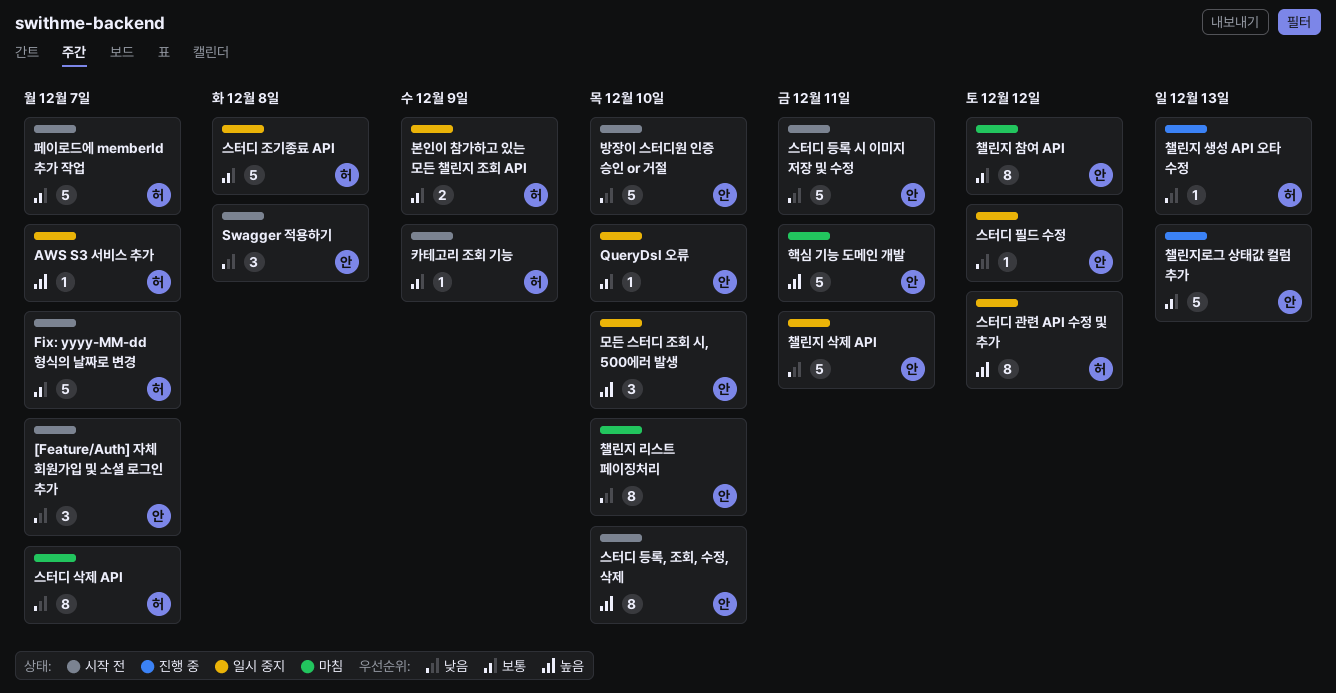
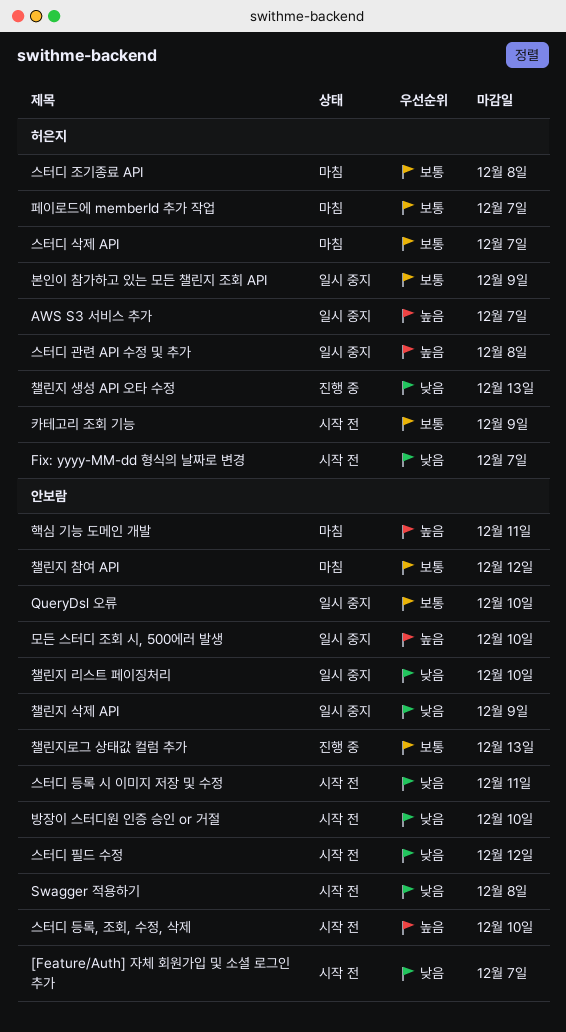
Fix: yyyy-MM-dd 형식의 날짜로 변경, priority: 보통 -> 낮음
스터디 관련 API 수정 및 추가, due: Dec 12 -> Dec 8
스터디 삭제 API, priority: 낮음 -> 보통
스터디 조기종료 API, status: 일시 중지 -> 마침
스터디 필드 수정, status: 일시 중지 -> 시작 전
챌린지 리스트 페이징처리, status: 마침 -> 일시 중지
챌린지 삭제 API, due: Dec 11 -> Dec 9
페이로드에 memberId 추가 작업, status: 시작 전 -> 마침

